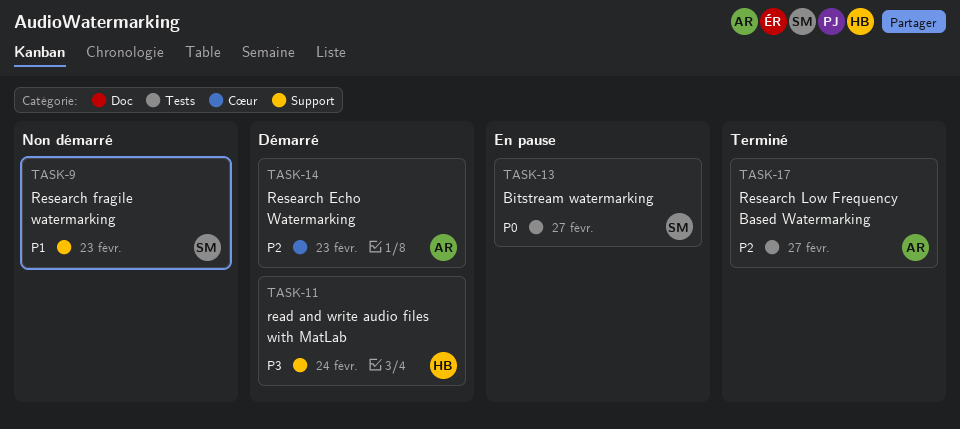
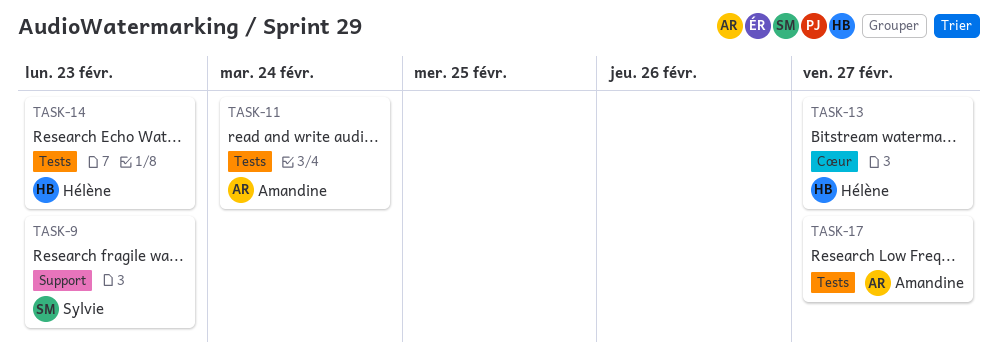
TASK-11, owner: Hélène -> Amandine
TASK-11, label: Support -> Tests
TASK-13, owner: Sylvie -> Hélène
TASK-13, label: Tests -> Cœur
TASK-14, owner: Amandine -> Hélène
TASK-14, label: Cœur -> Tests

